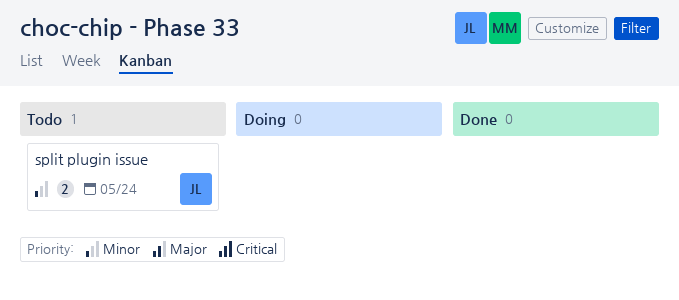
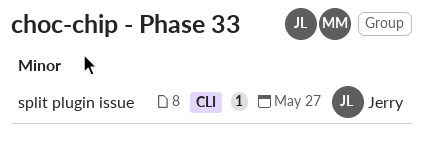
split plugin issue, estimate: 2 -> 1
split plugin issue, due: May 24 -> May 27

